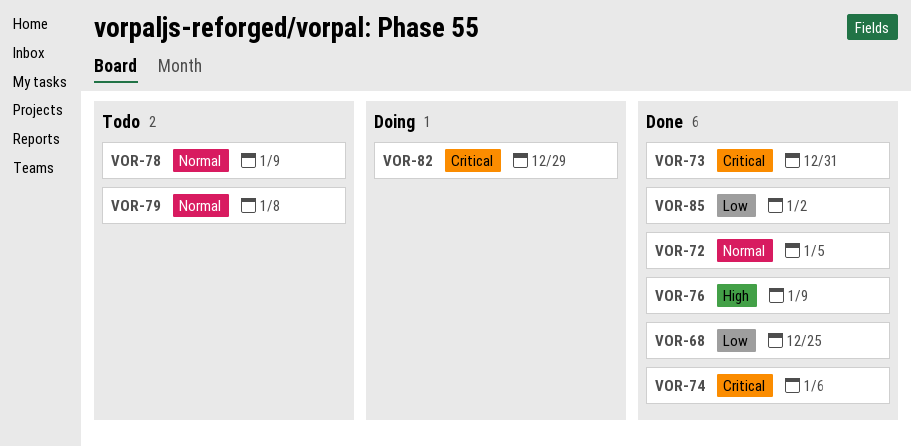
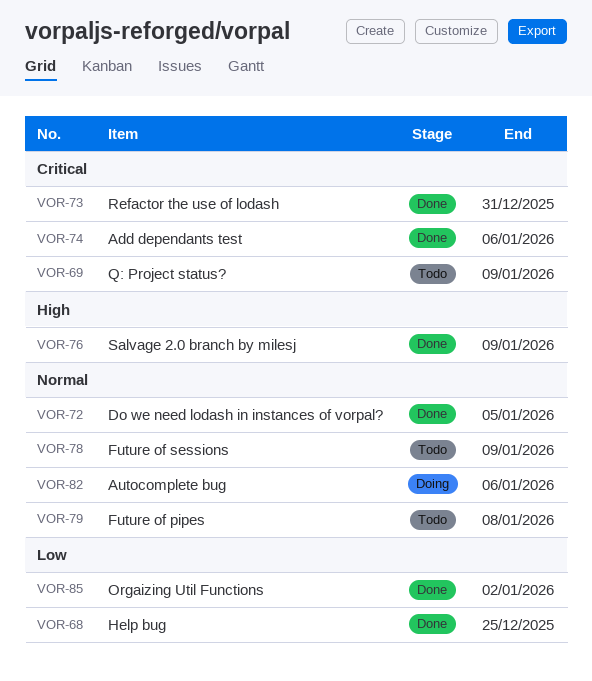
VOR-69: none -> present
VOR-82, priority: Critical -> Normal
VOR-82, due: Dec 29 -> Jan 6

